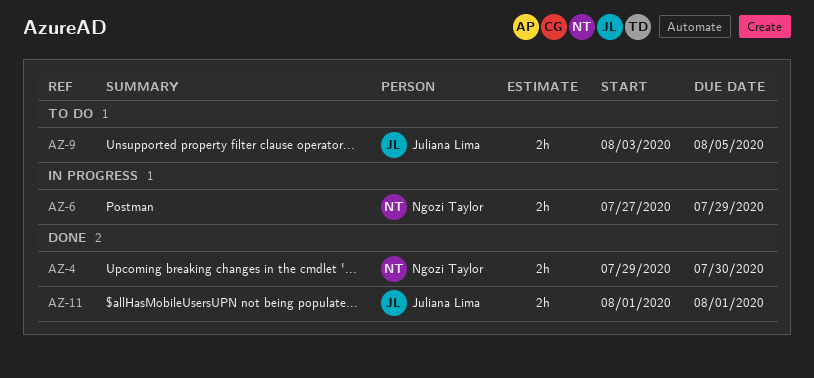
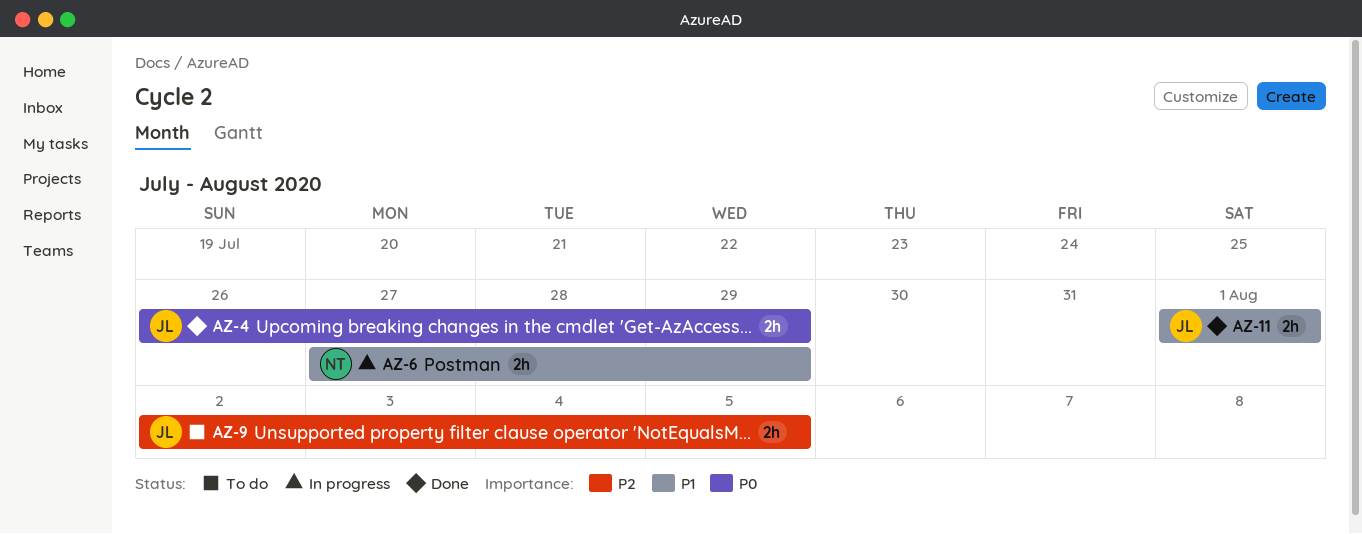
AZ-4, owner: Ngozi Taylor -> Juliana Lima
AZ-4, start: Jul 29 -> Jul 26
AZ-4, due: Jul 30 -> Jul 29
AZ-9, start: Aug 3 -> Aug 2

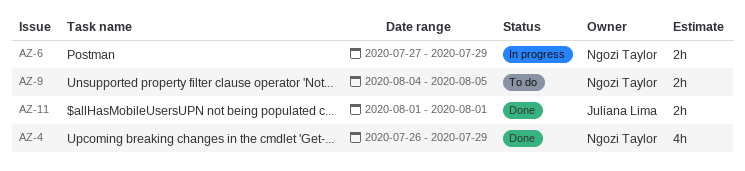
AZ-4, owner: Juliana Lima -> Ngozi Taylor
AZ-4, estimate: 2h -> 4h
AZ-9, owner: Juliana Lima -> Ngozi Taylor
AZ-9, start: Aug 2 -> Aug 4

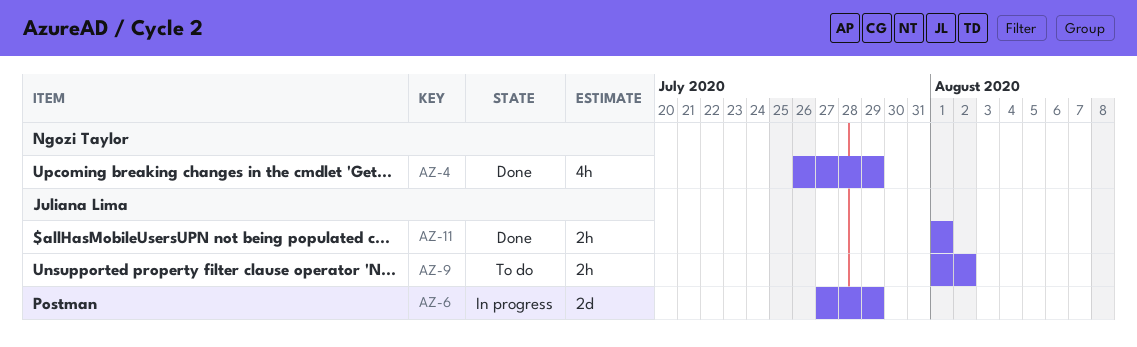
AZ-6, owner: Ngozi Taylor -> Juliana Lima
AZ-6, estimate: 2h -> 2d
AZ-9, owner: Ngozi Taylor -> Juliana Lima
AZ-9, start: Aug 4 -> Aug 1
AZ-9, due: Aug 5 -> Aug 2

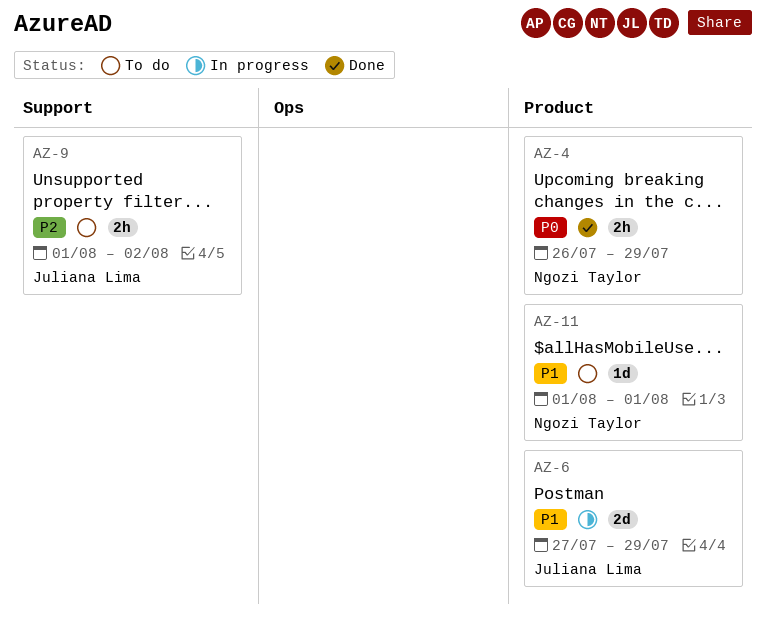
AZ-4, estimate: 4h -> 2h
AZ-11, status: Done -> To do
AZ-11, owner: Juliana Lima -> Ngozi Taylor
AZ-11, estimate: 2h -> 1d

